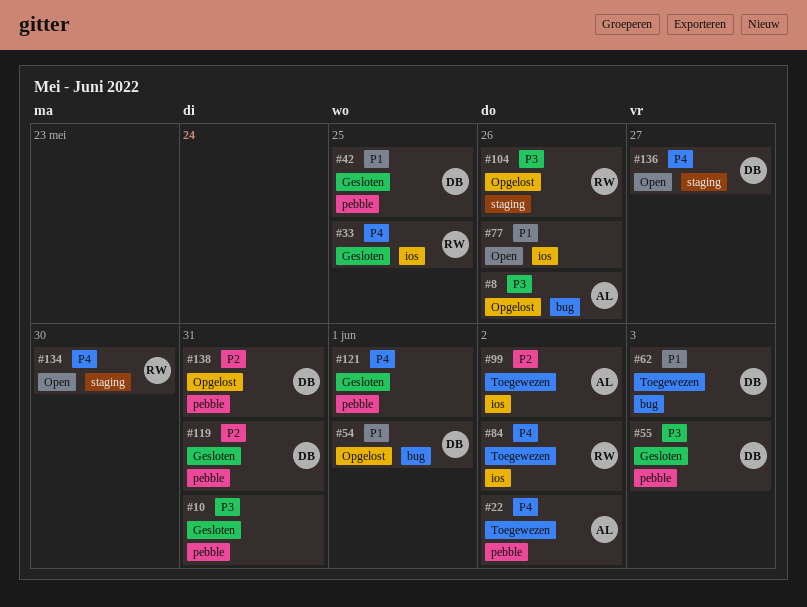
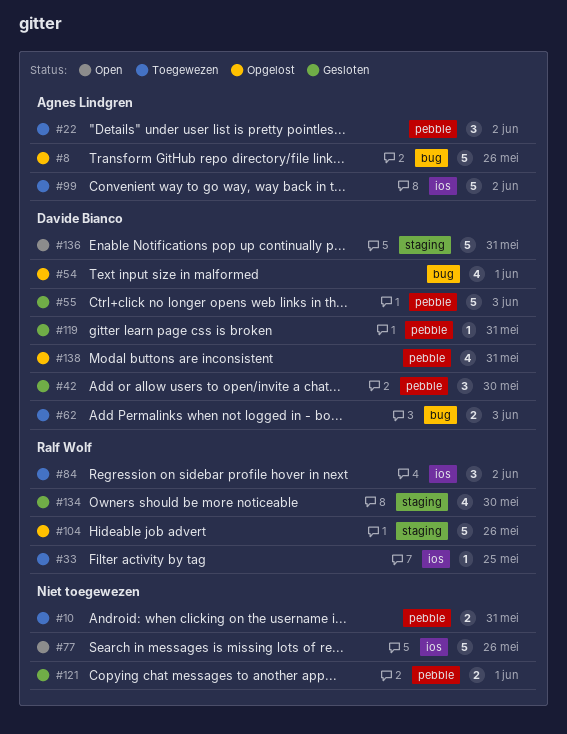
#10, status: Gesloten -> Toegewezen
#33, status: Gesloten -> Toegewezen
#42, due: May 25 -> May 30
#134, status: Open -> Gesloten
#136, due: May 27 -> May 31

